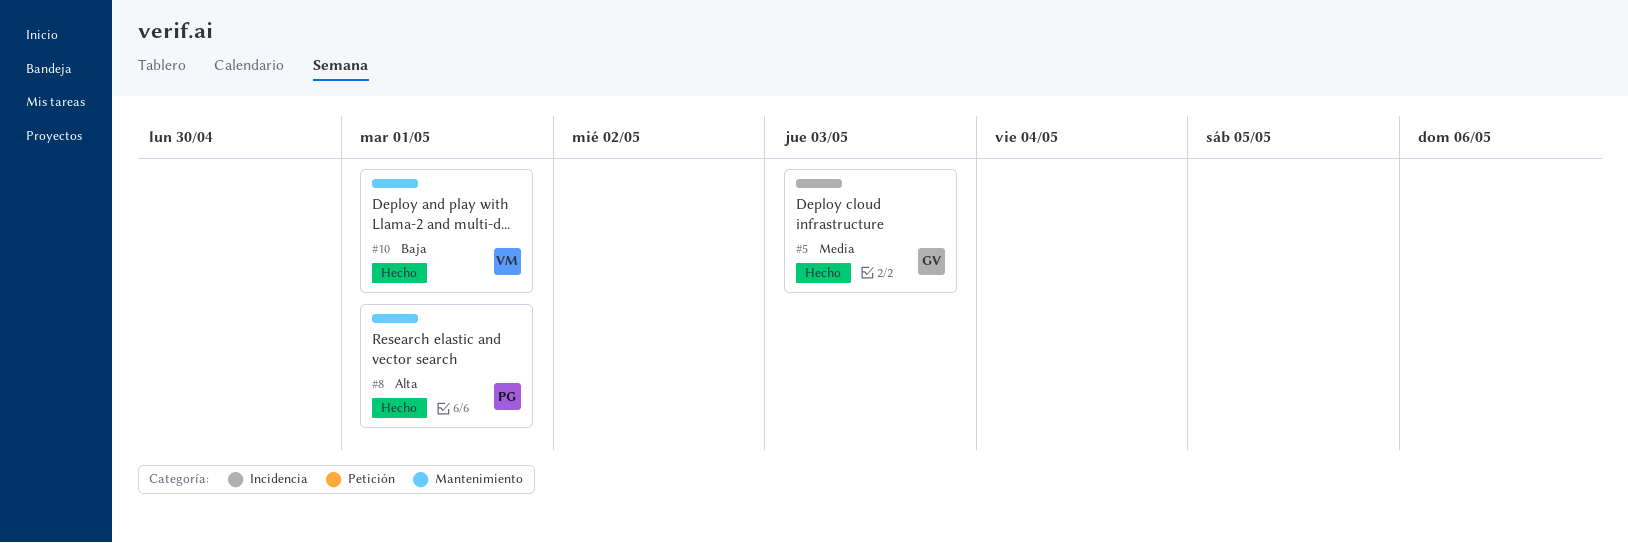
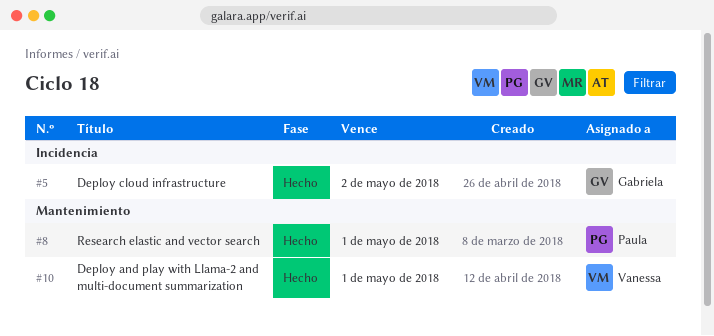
#5, due: May 3 -> May 2

